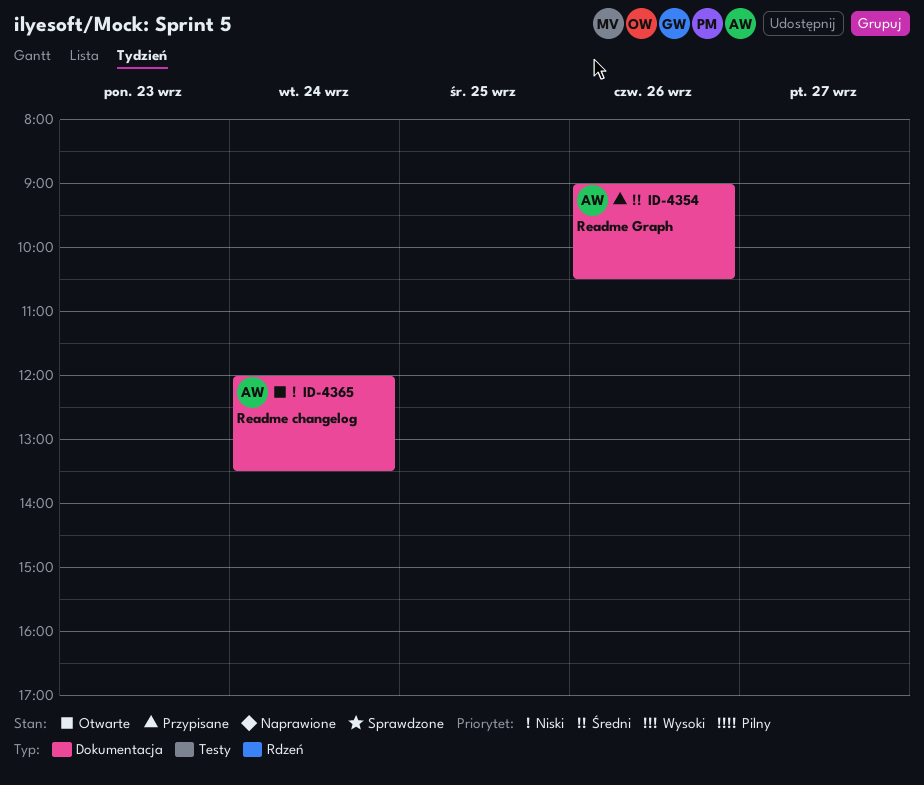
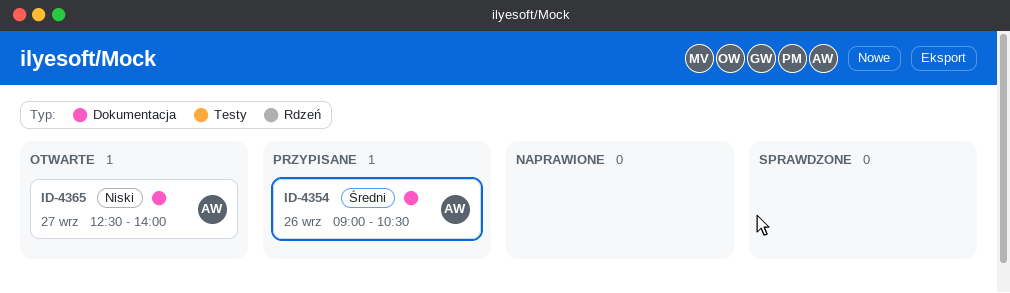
ID-4365, day: Sep 24 -> Sep 27
ID-4365, begins: 12:00 -> 12:30
ID-4365, ends: 13:30 -> 14:00

